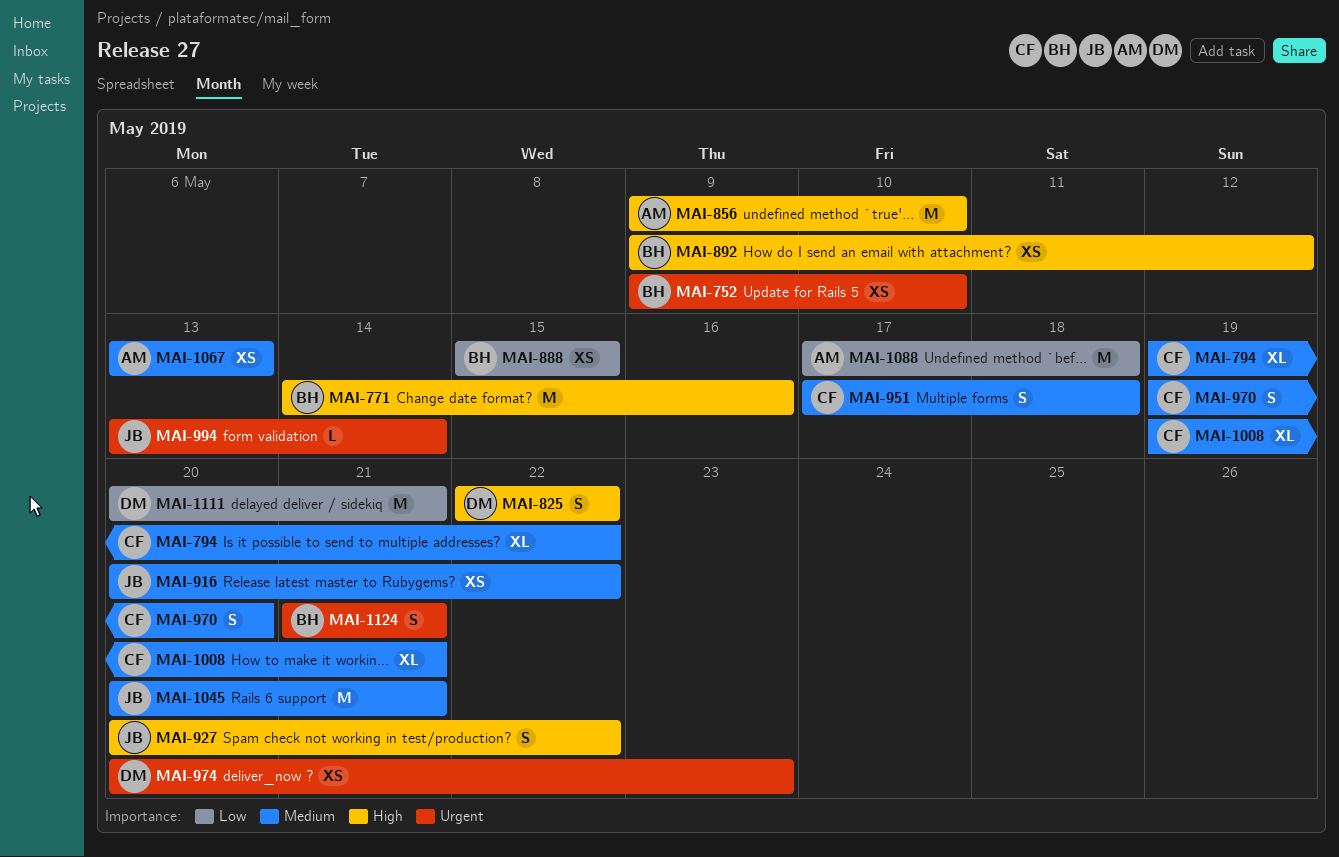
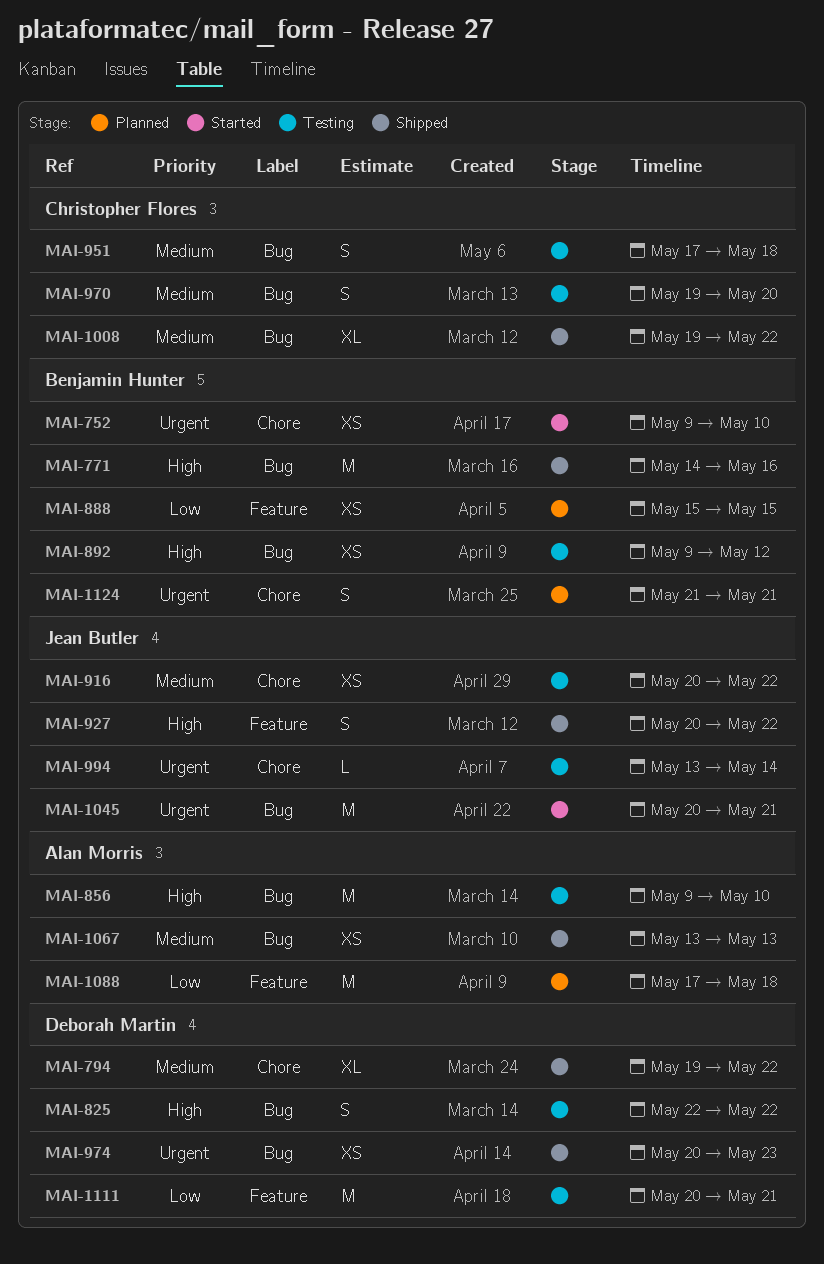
MAI-794, owner: Christopher Flores -> Deborah Martin
MAI-1008, due: May 21 -> May 22
MAI-1045, priority: Medium -> Urgent

